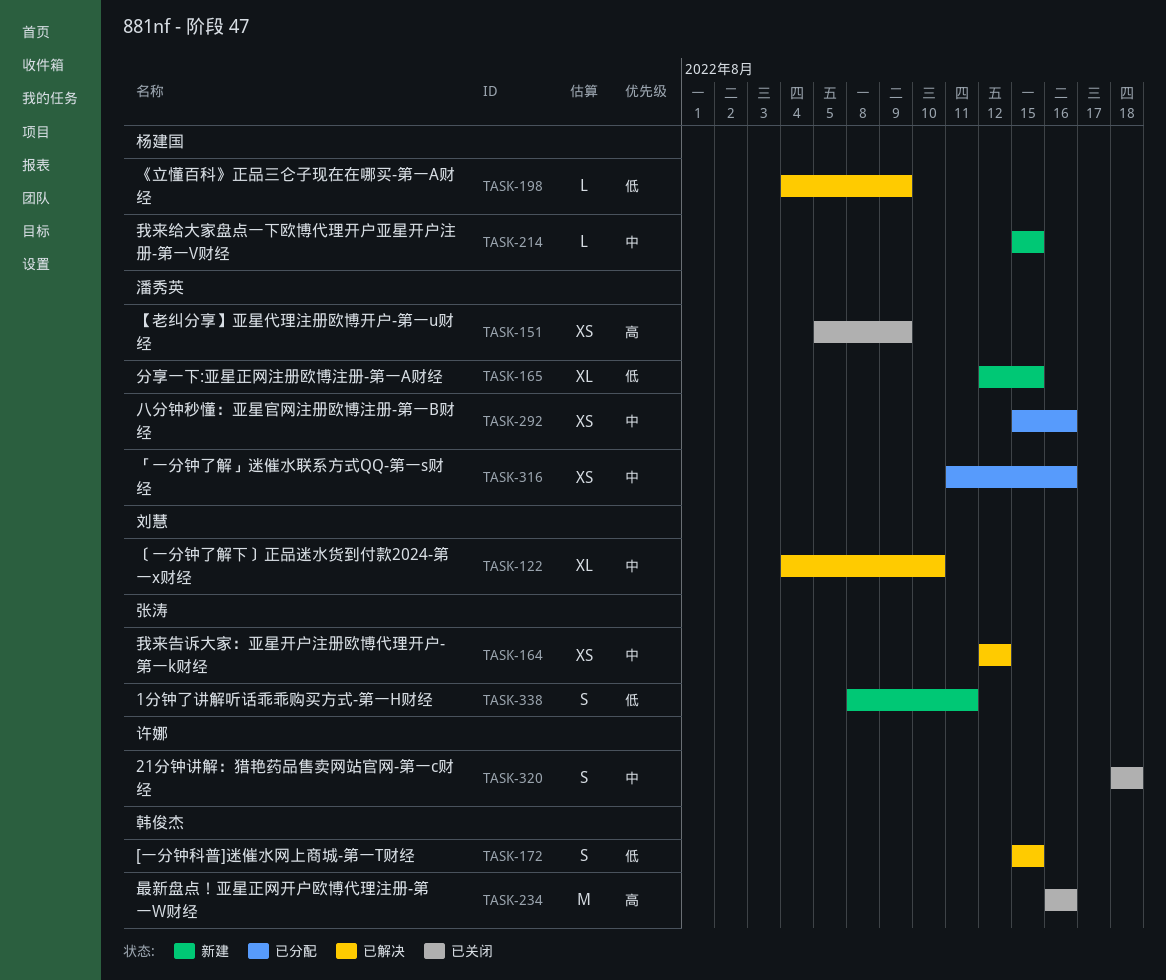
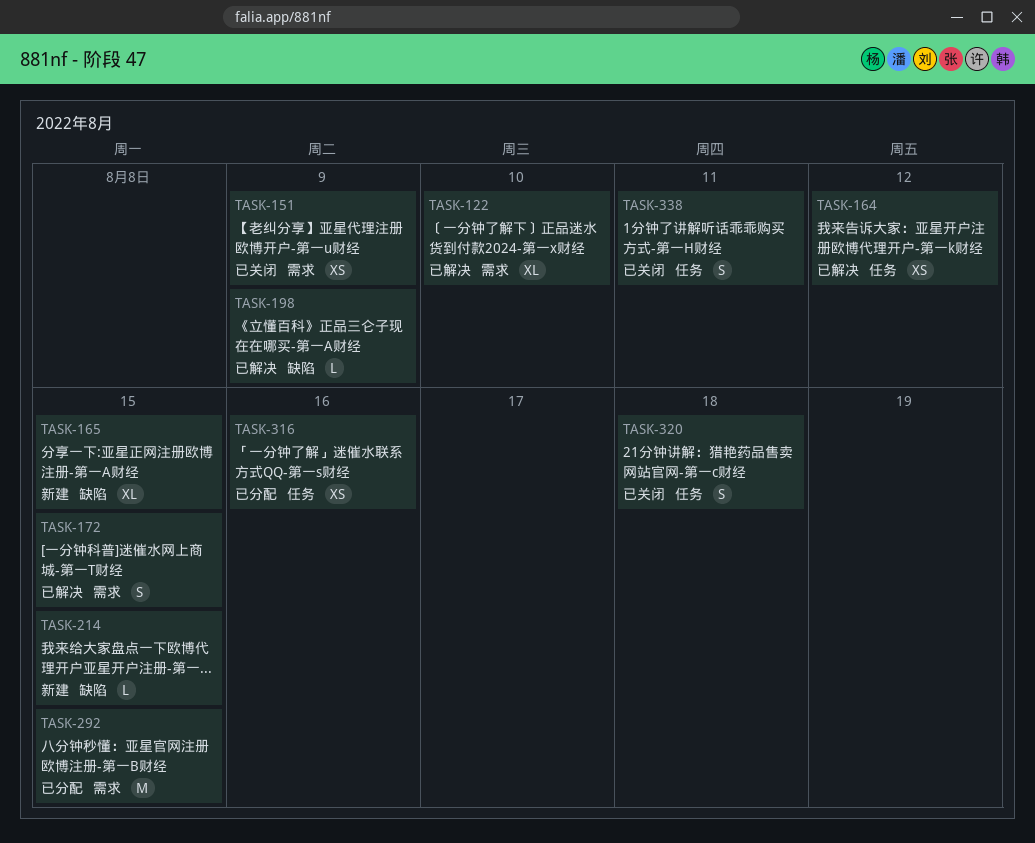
TASK-234: present -> none
TASK-292, estimate: XS -> M
TASK-292, due: Aug 16 -> Aug 15
TASK-338, status: 新建 -> 已关闭

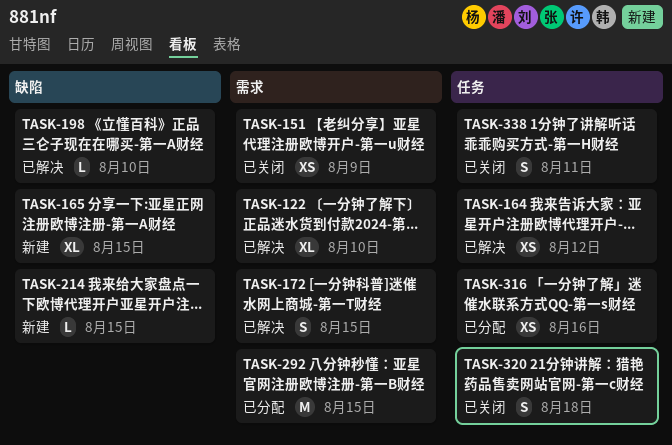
TASK-198, due: Aug 9 -> Aug 10

